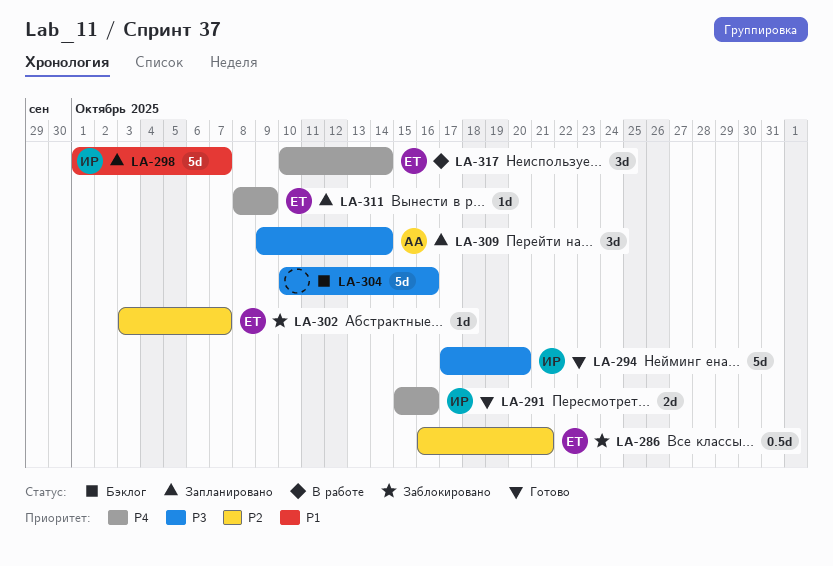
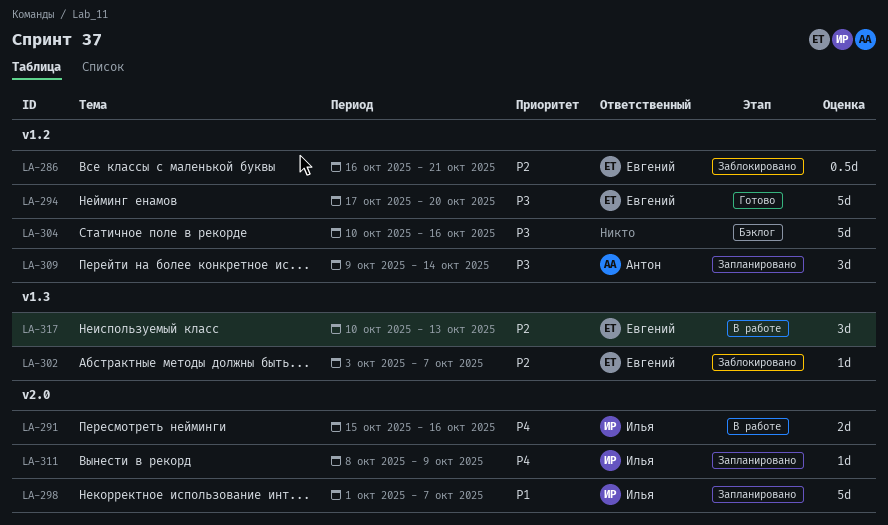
LA-291, status: Готово -> В работе
LA-294, owner: Илья -> Евгений
LA-311, owner: Евгений -> Илья
LA-317, priority: P4 -> P2
LA-317, due: Oct 14 -> Oct 13

